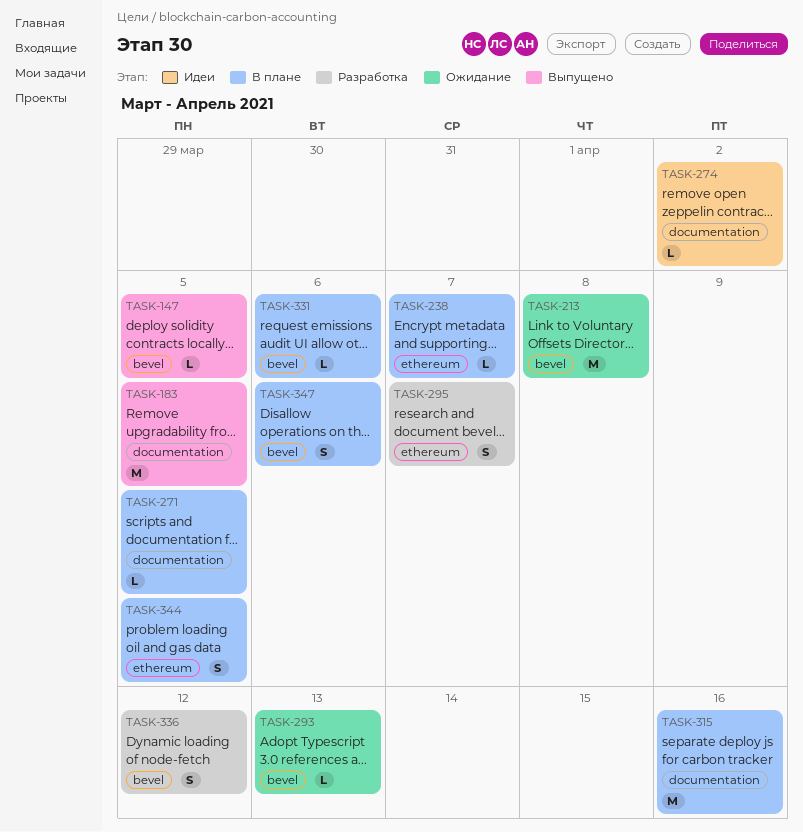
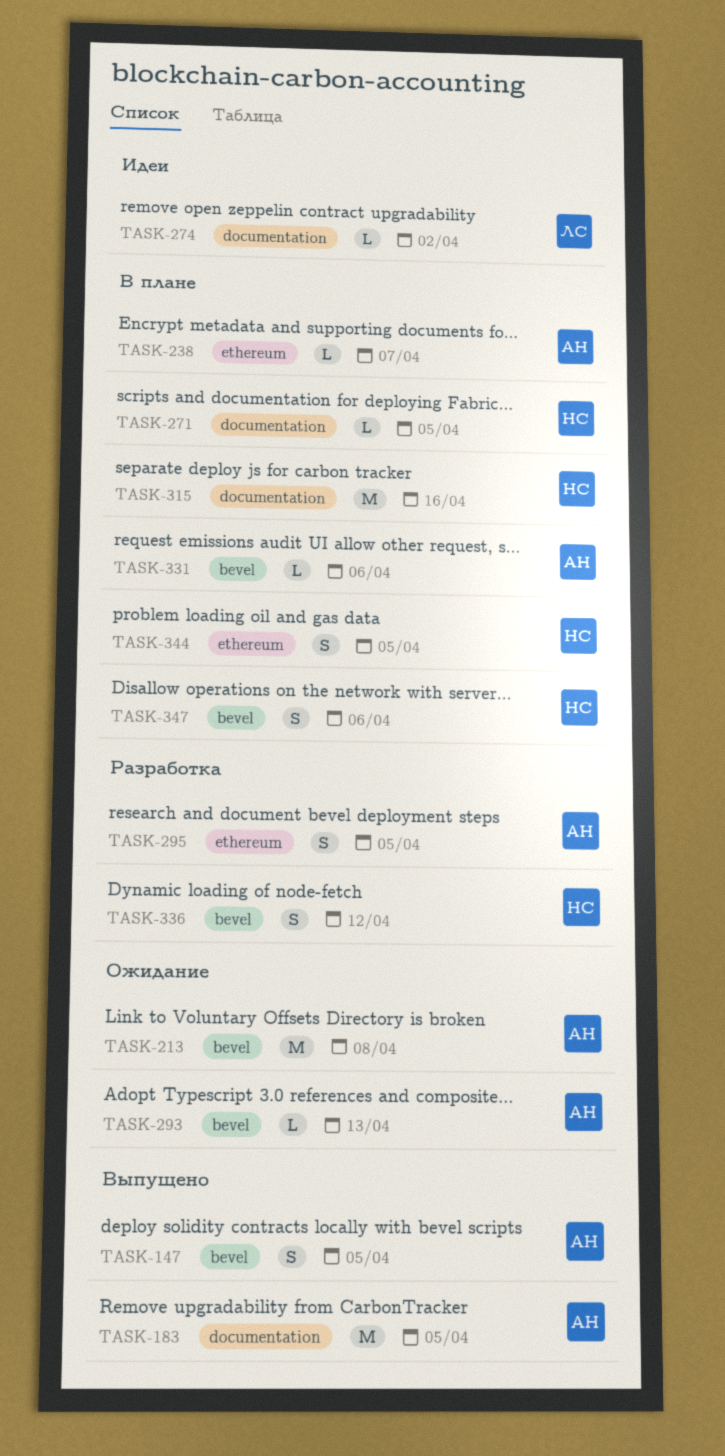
TASK-147, estimate: L -> S
TASK-295, due: Apr 7 -> Apr 5

